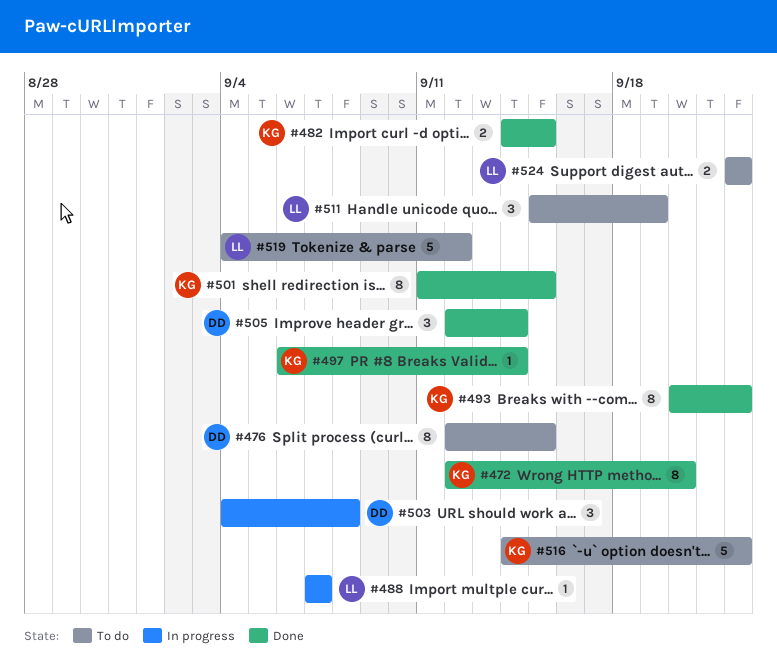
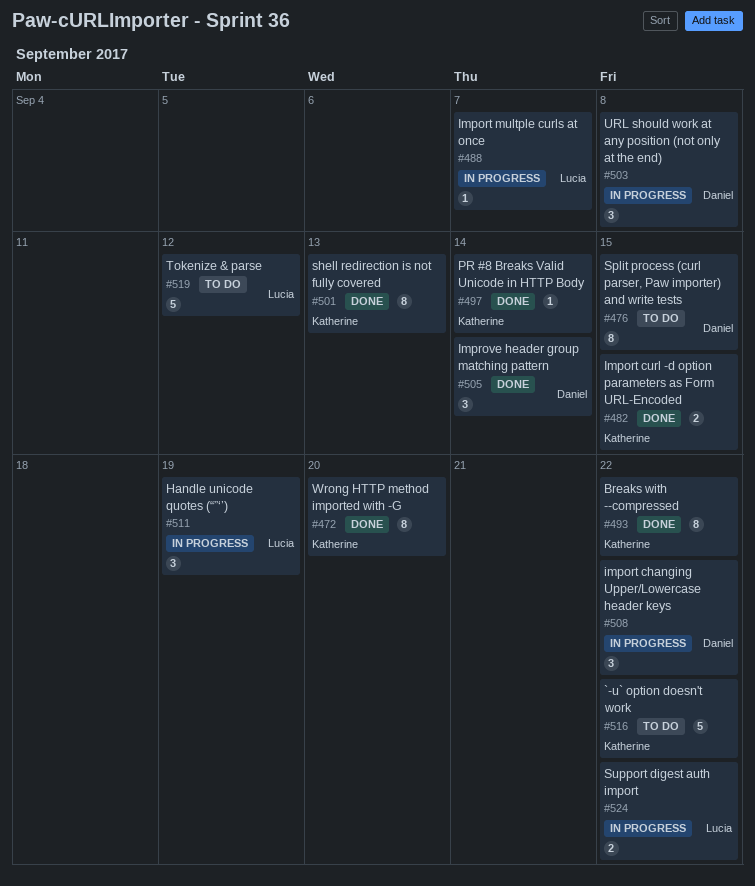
#501, due: Sep 15 -> Sep 13
#508: none -> present
#511, status: To do -> In progress
#524, status: To do -> In progress

